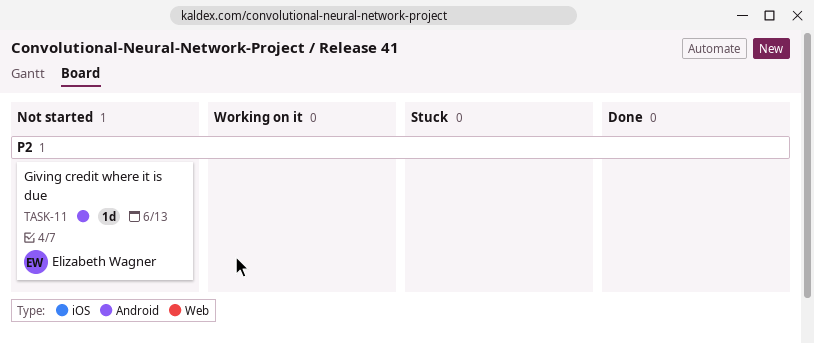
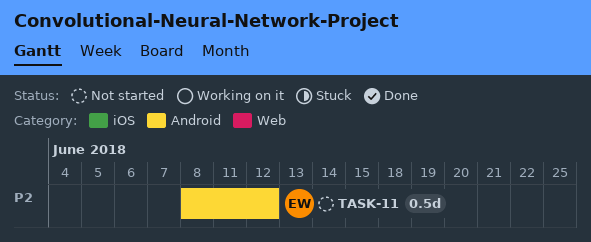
TASK-11, estimate: 1d -> 0.5d
TASK-11, due: Jun 13 -> Jun 12

